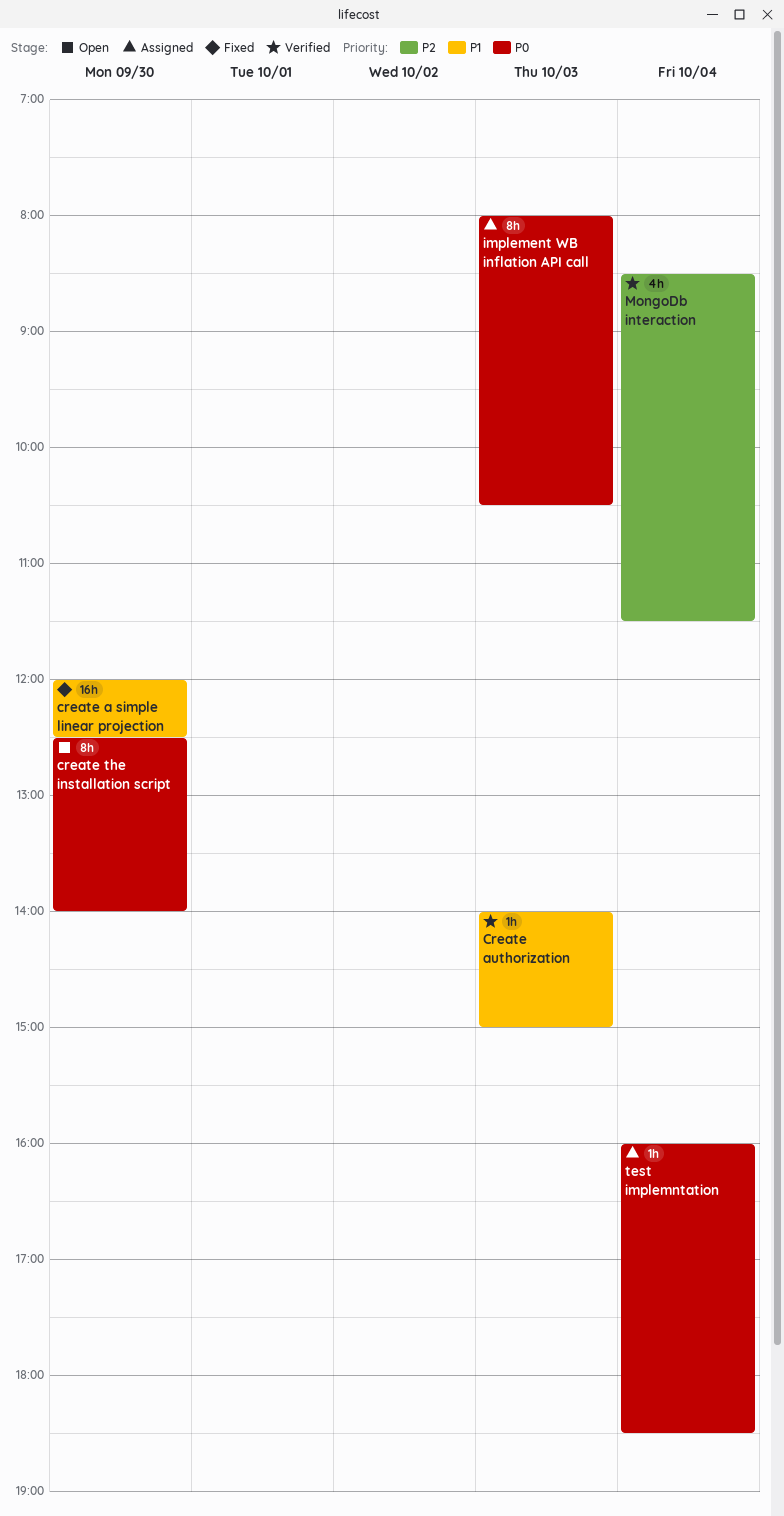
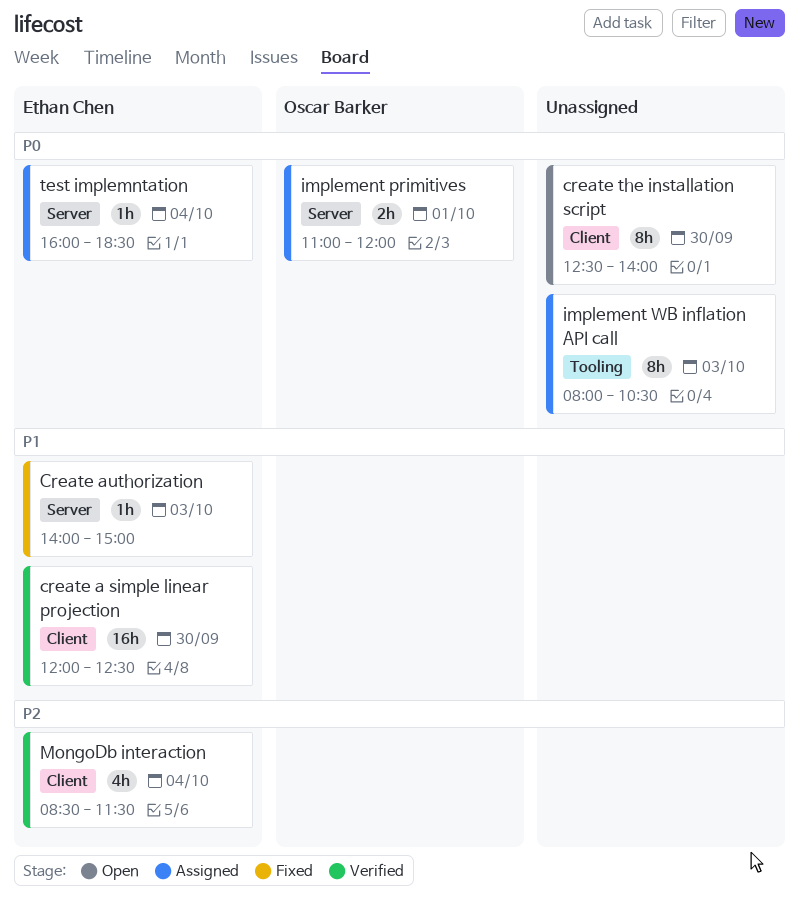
create a simple linear projection, status: Fixed -> Verified
Create authorization, status: Verified -> Fixed
implement primitives: none -> present

